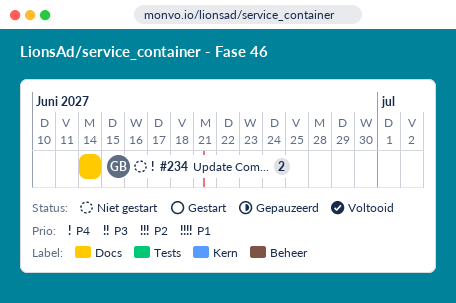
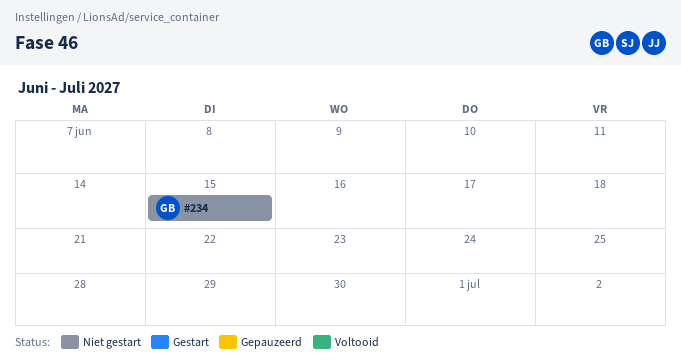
#234, start: Jun 14 -> Jun 15
#234, due: Jun 14 -> Jun 15

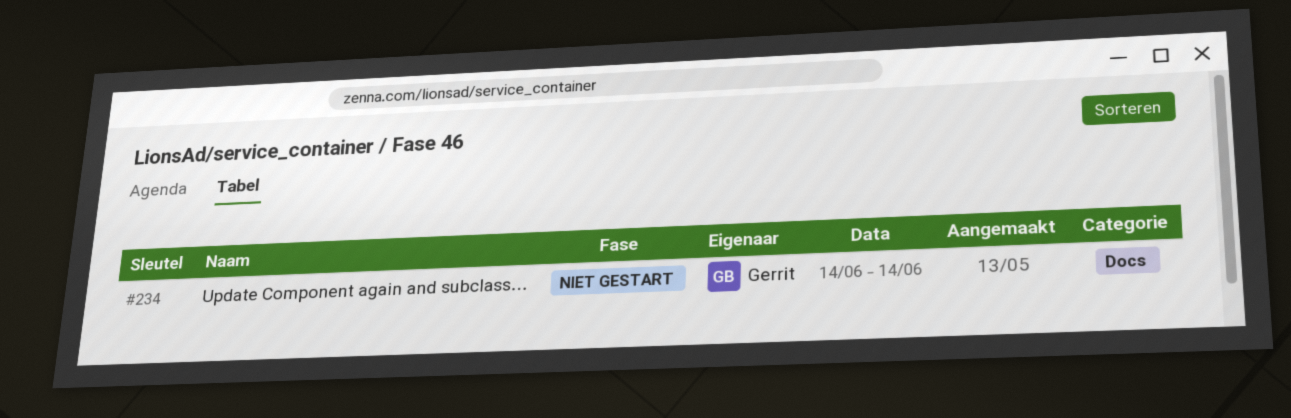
#234, start: Jun 15 -> Jun 14
#234, due: Jun 15 -> Jun 14

